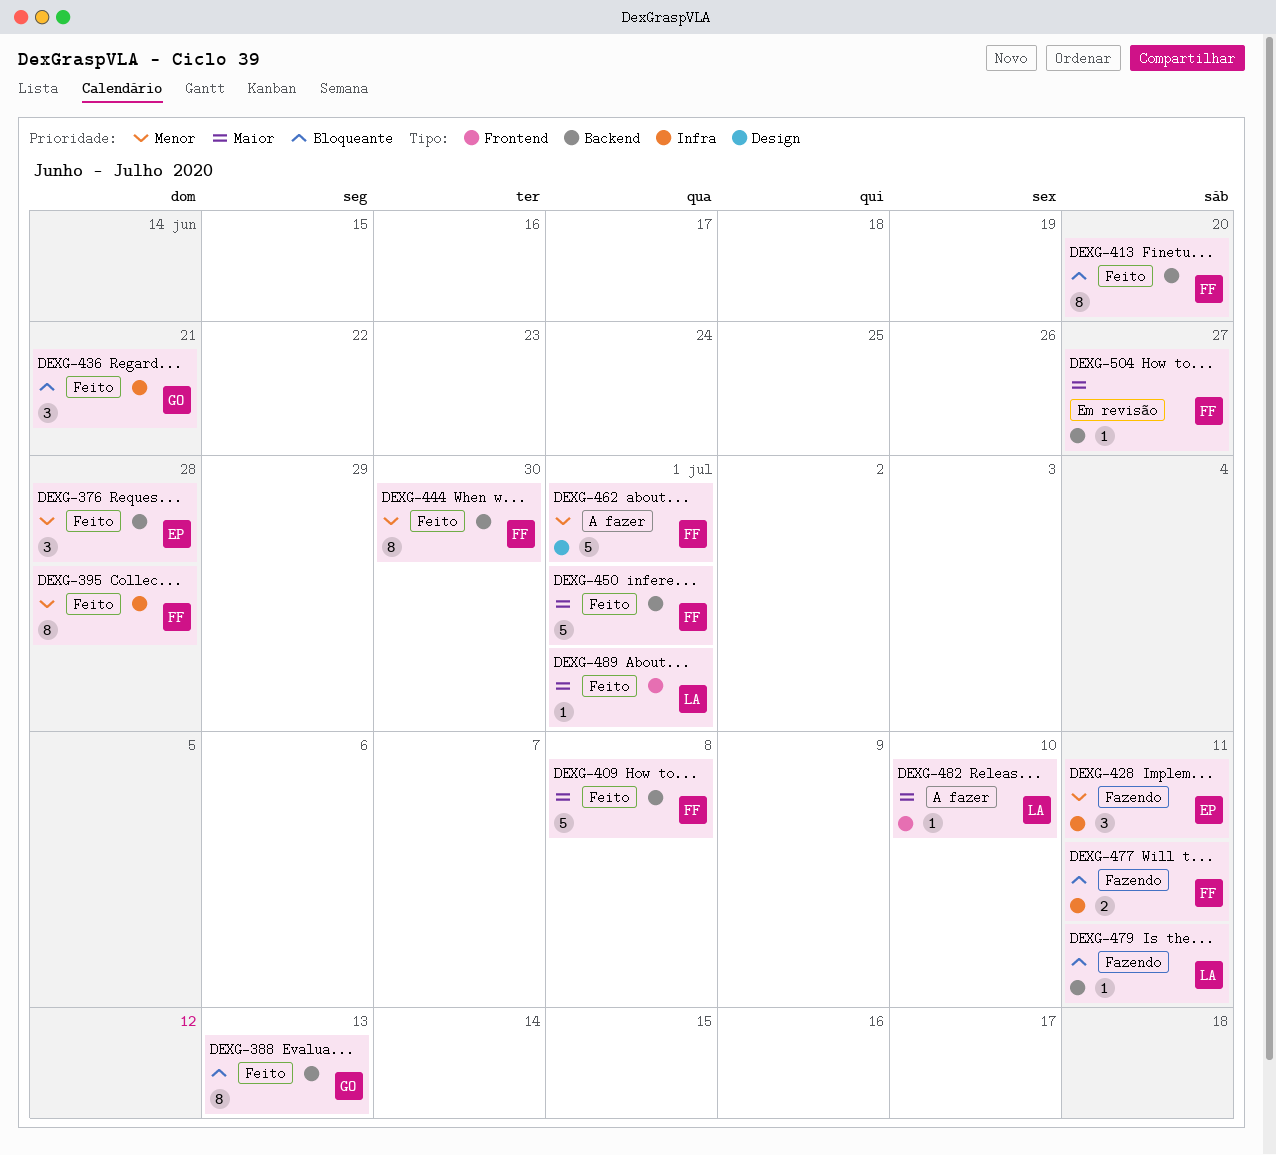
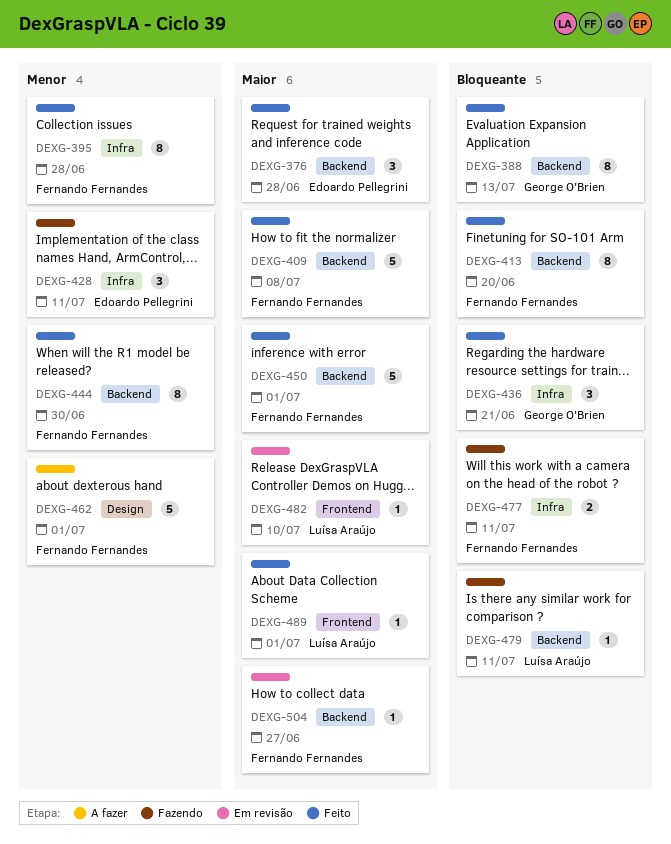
DEXG-376, priority: Menor -> Maior
DEXG-482, status: A fazer -> Em revisão

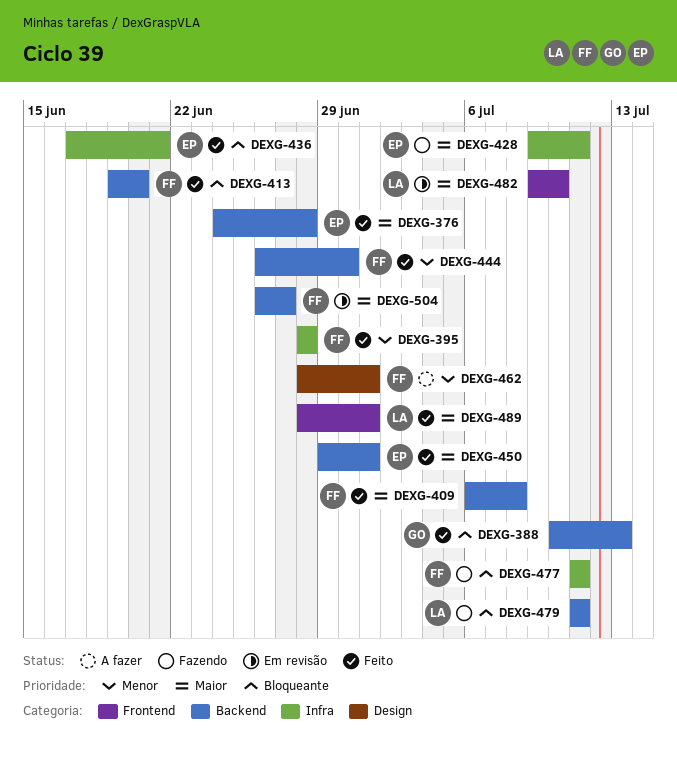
DEXG-428, priority: Menor -> Maior
DEXG-436, owner: George O'Brien -> Edoardo Pellegrini
DEXG-450, owner: Fernando Fernandes -> Edoardo Pellegrini

